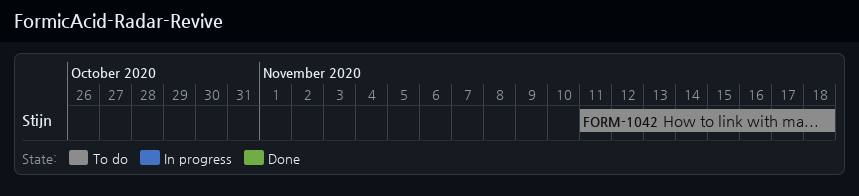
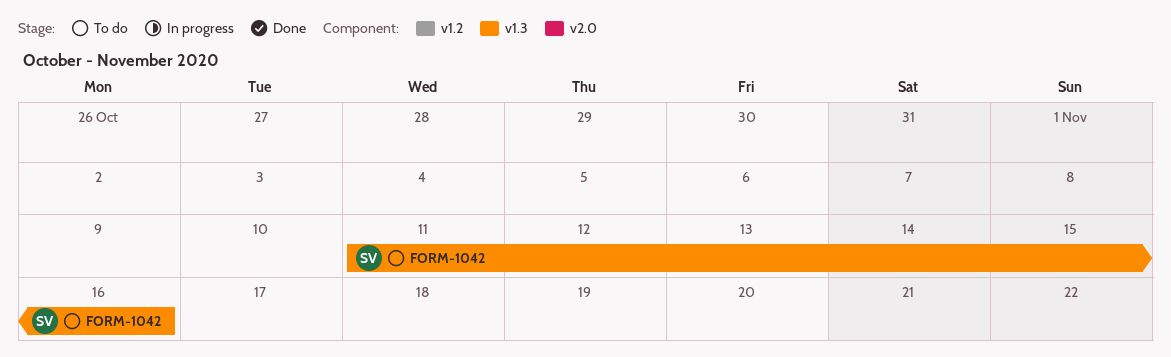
FORM-1042, due: Nov 18 -> Nov 16

